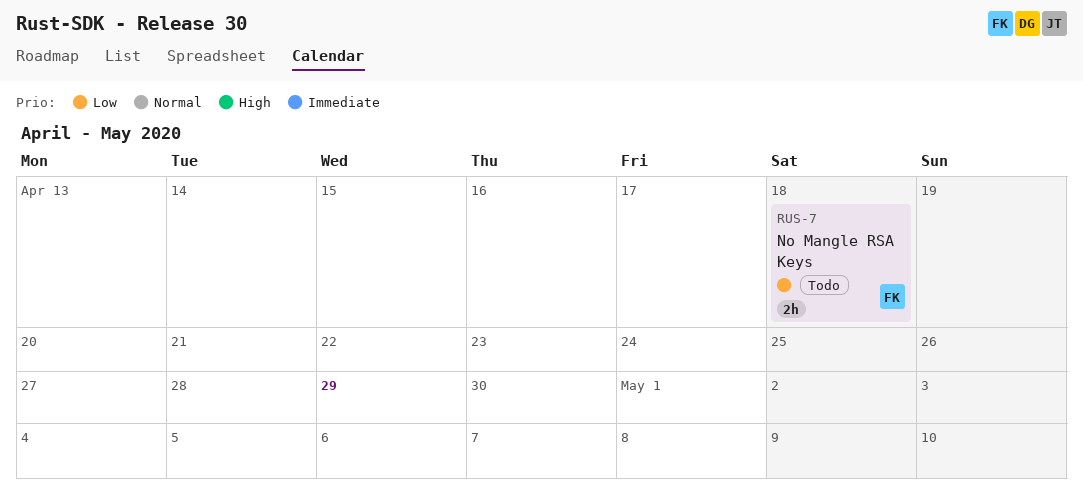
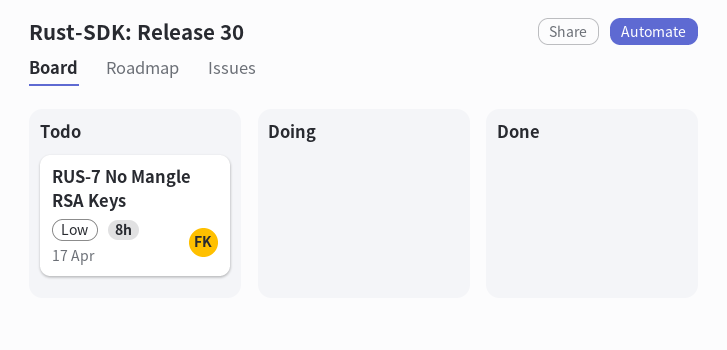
RUS-7, estimate: 2h -> 8h
RUS-7, due: Apr 18 -> Apr 17

